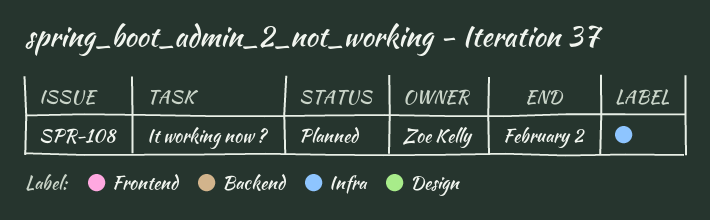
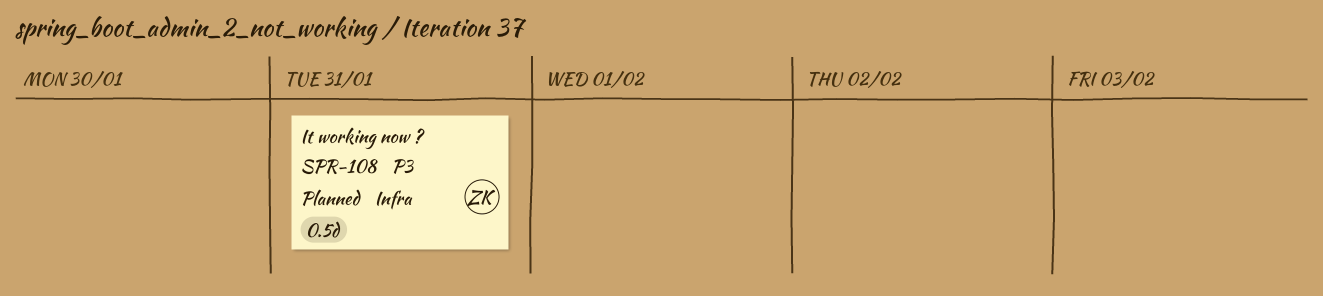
SPR-108, due: Feb 2 -> Jan 31

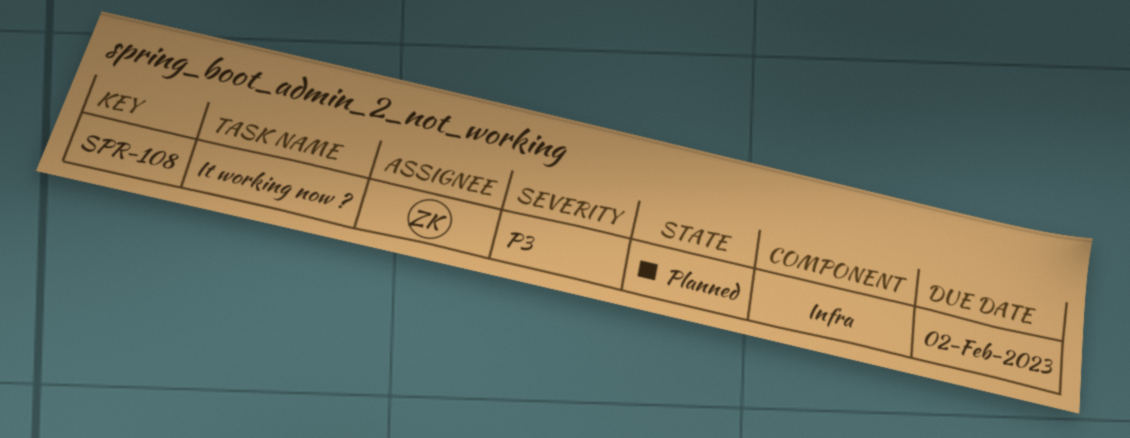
SPR-108, due: Jan 31 -> Feb 2

